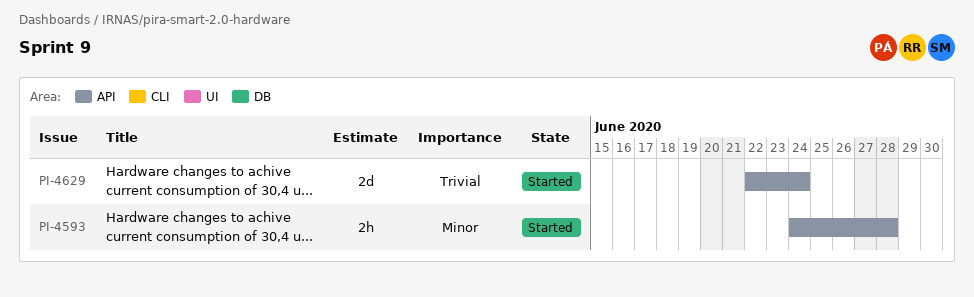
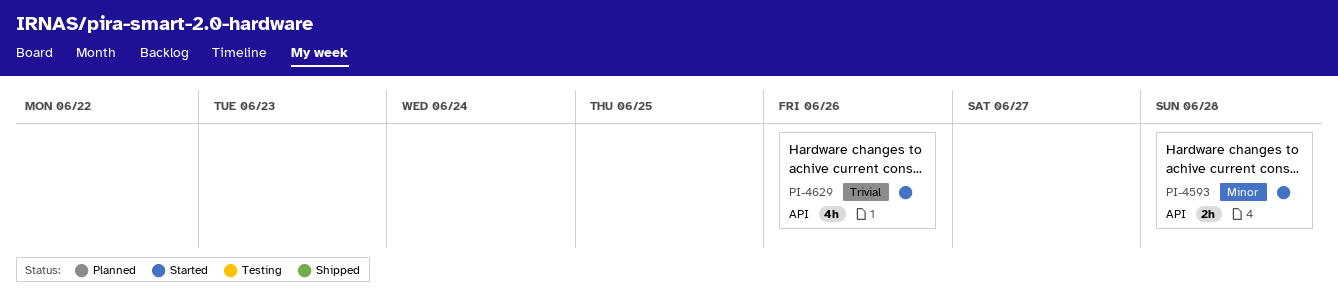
PI-4629, estimate: 2d -> 4h
PI-4629, due: Jun 24 -> Jun 26

